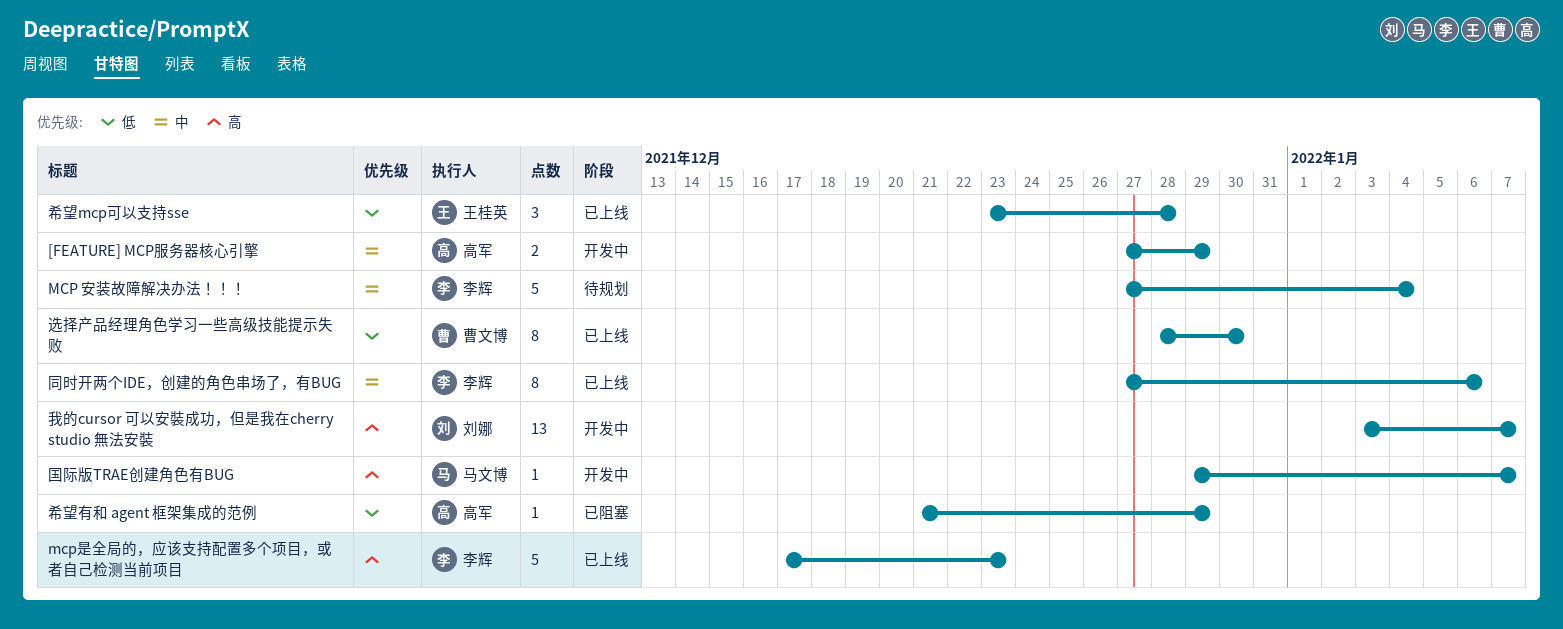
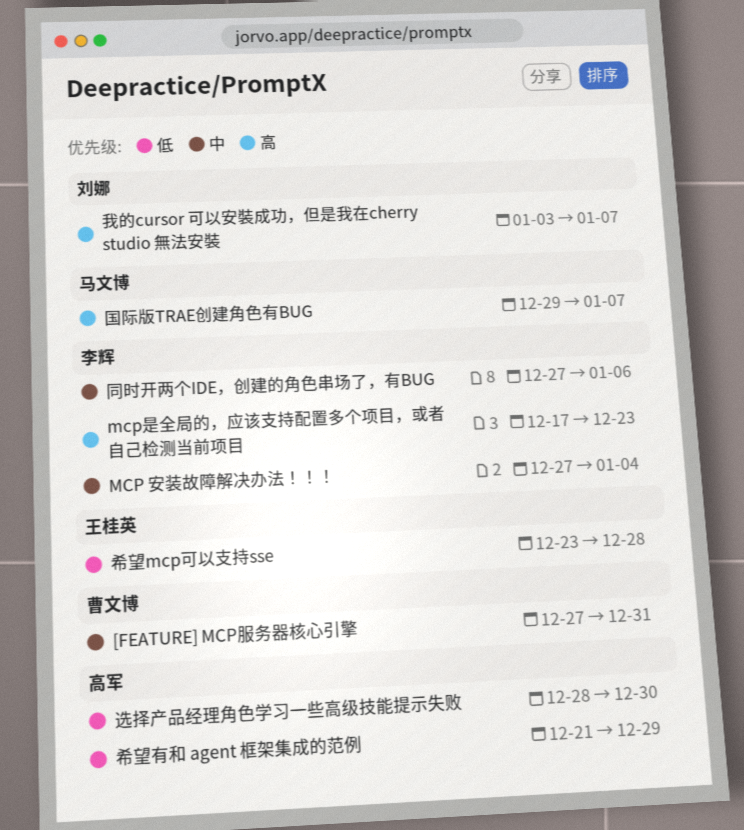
[FEATURE] MCP服务器核心引擎, owner: 高军 -> 曹文博
[FEATURE] MCP服务器核心引擎, due: Dec 29 -> Dec 31
选择产品经理角色学习一些高级技能提示失败, owner: 曹文博 -> 高军

